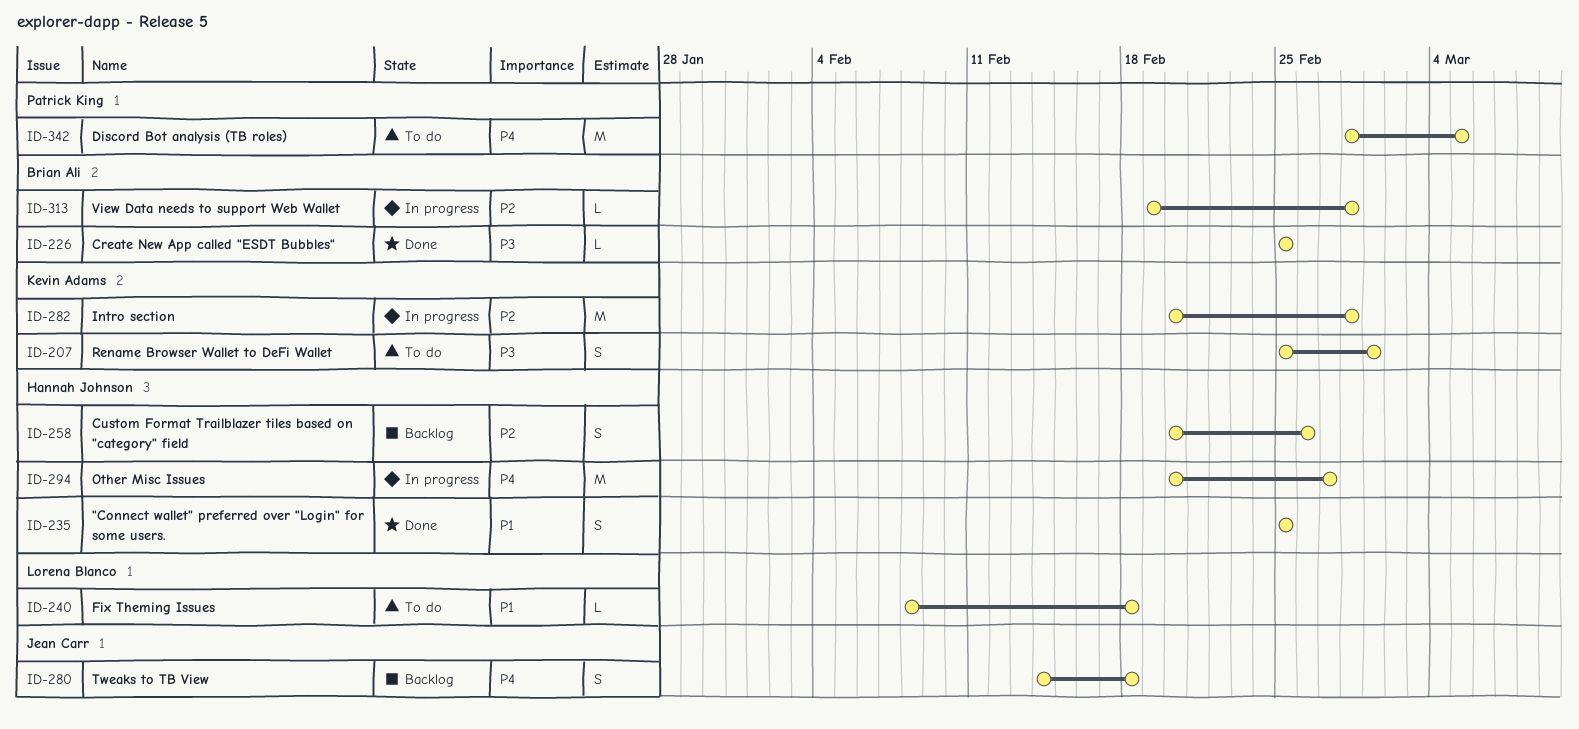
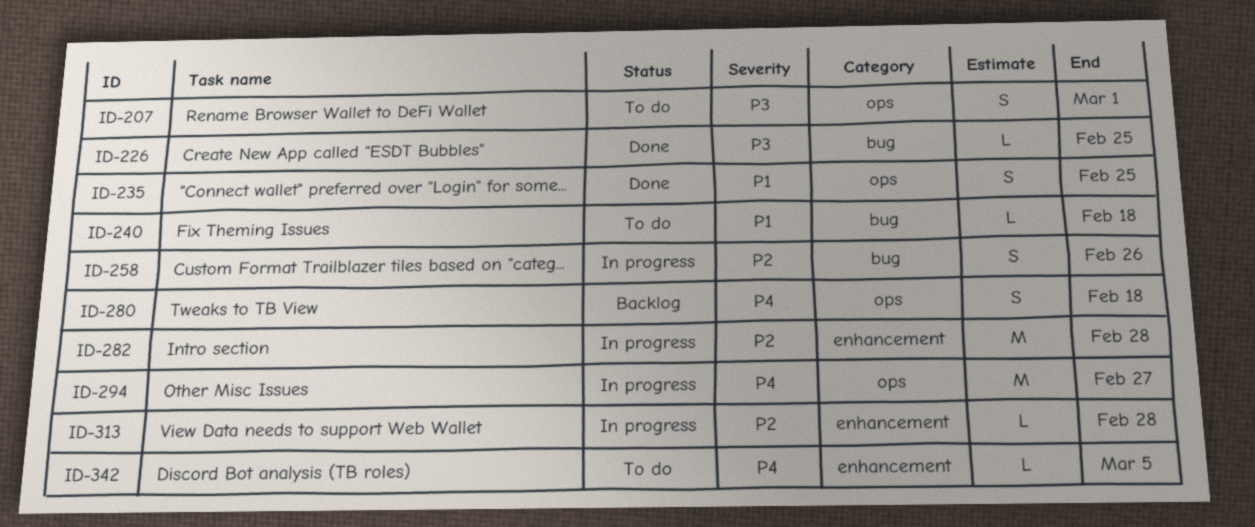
ID-258, status: Backlog -> In progress
ID-342, estimate: M -> L

